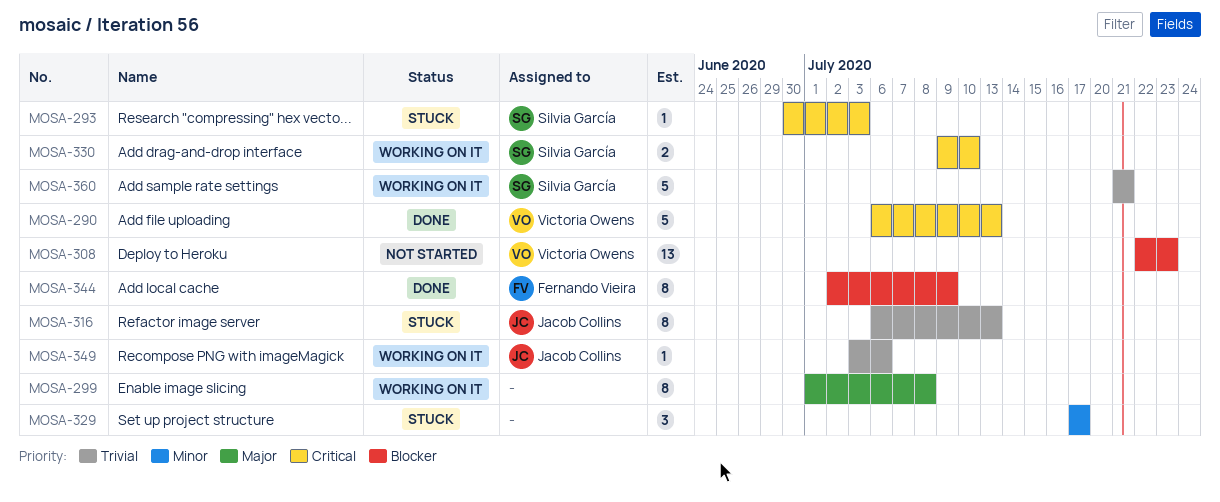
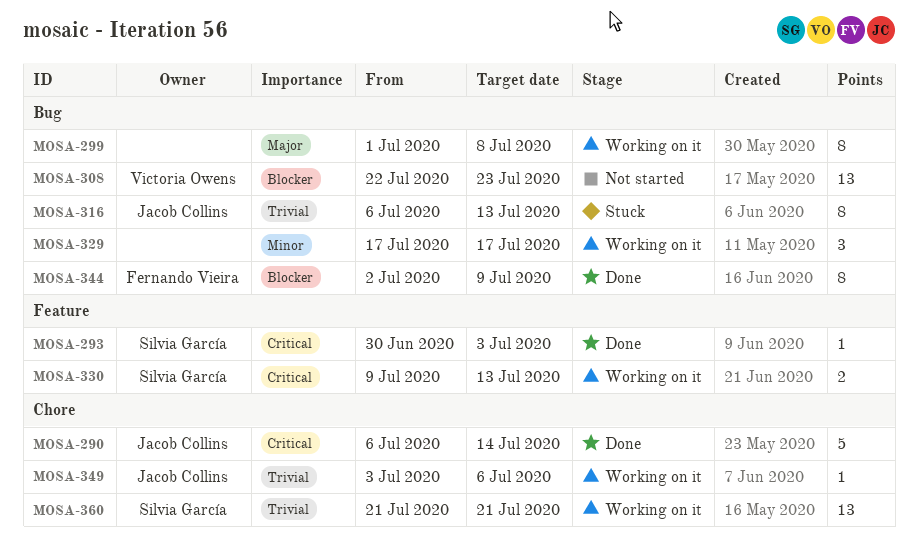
MOSA-290, owner: Victoria Owens -> Jacob Collins
MOSA-290, due: Jul 13 -> Jul 14
MOSA-293, status: Stuck -> Done
MOSA-329, status: Stuck -> Working on it
MOSA-330, due: Jul 10 -> Jul 13
MOSA-360, estimate: 5 -> 13

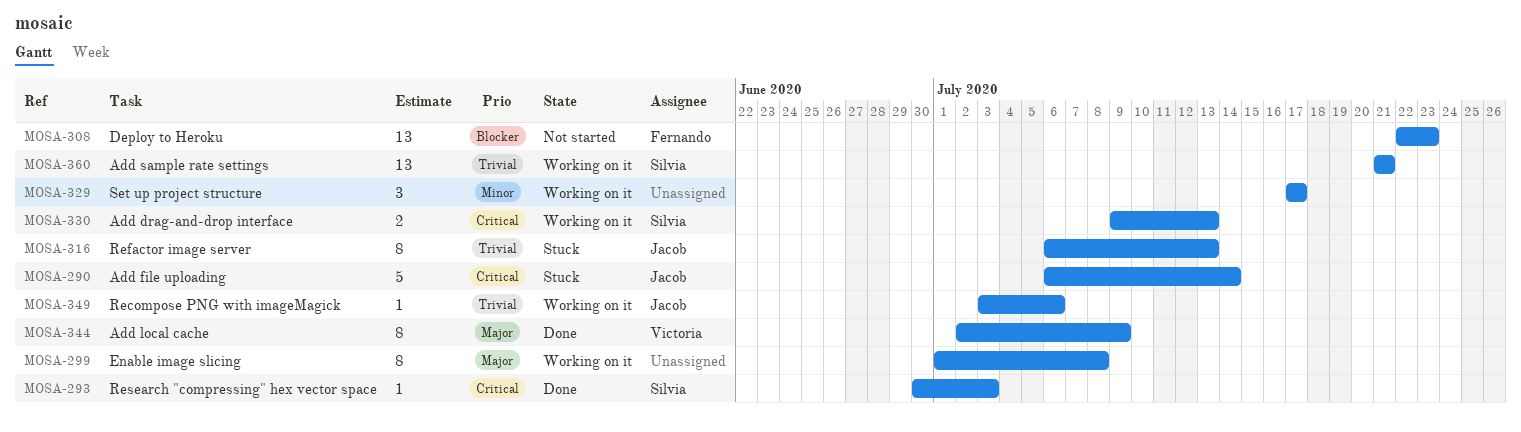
MOSA-290, status: Done -> Stuck
MOSA-308, owner: Victoria Owens -> Fernando Vieira
MOSA-344, owner: Fernando Vieira -> Victoria Owens
MOSA-344, priority: Blocker -> Major

